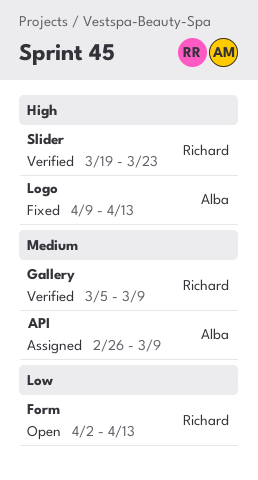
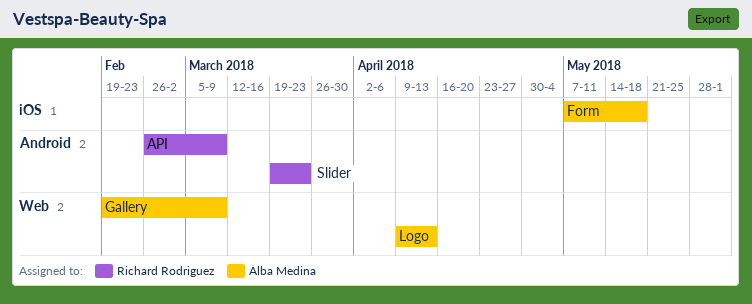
API, owner: Alba Medina -> Richard Rodriguez
Form, owner: Richard Rodriguez -> Alba Medina
Form, start: Apr 2 -> May 7
Form, due: Apr 13 -> May 18
Gallery, owner: Richard Rodriguez -> Alba Medina
Gallery, start: Mar 5 -> Feb 19

